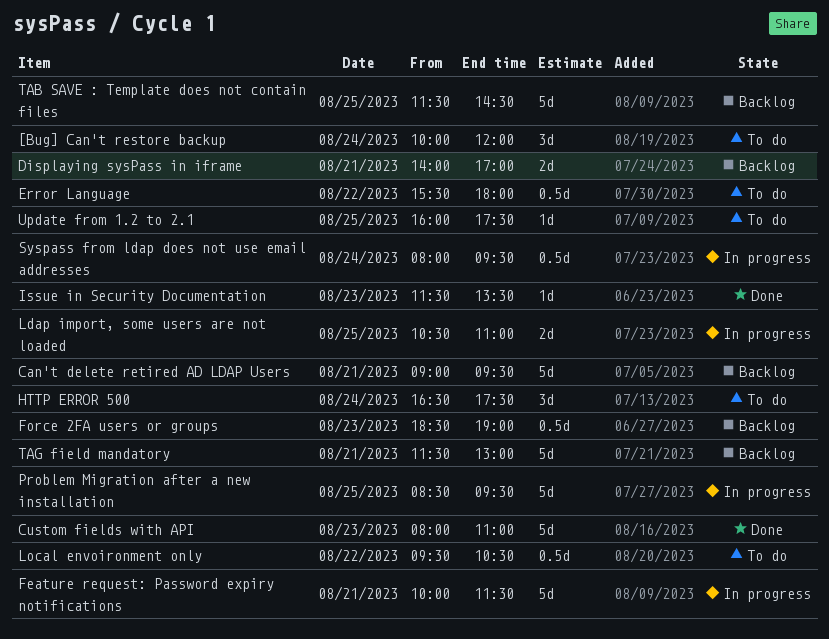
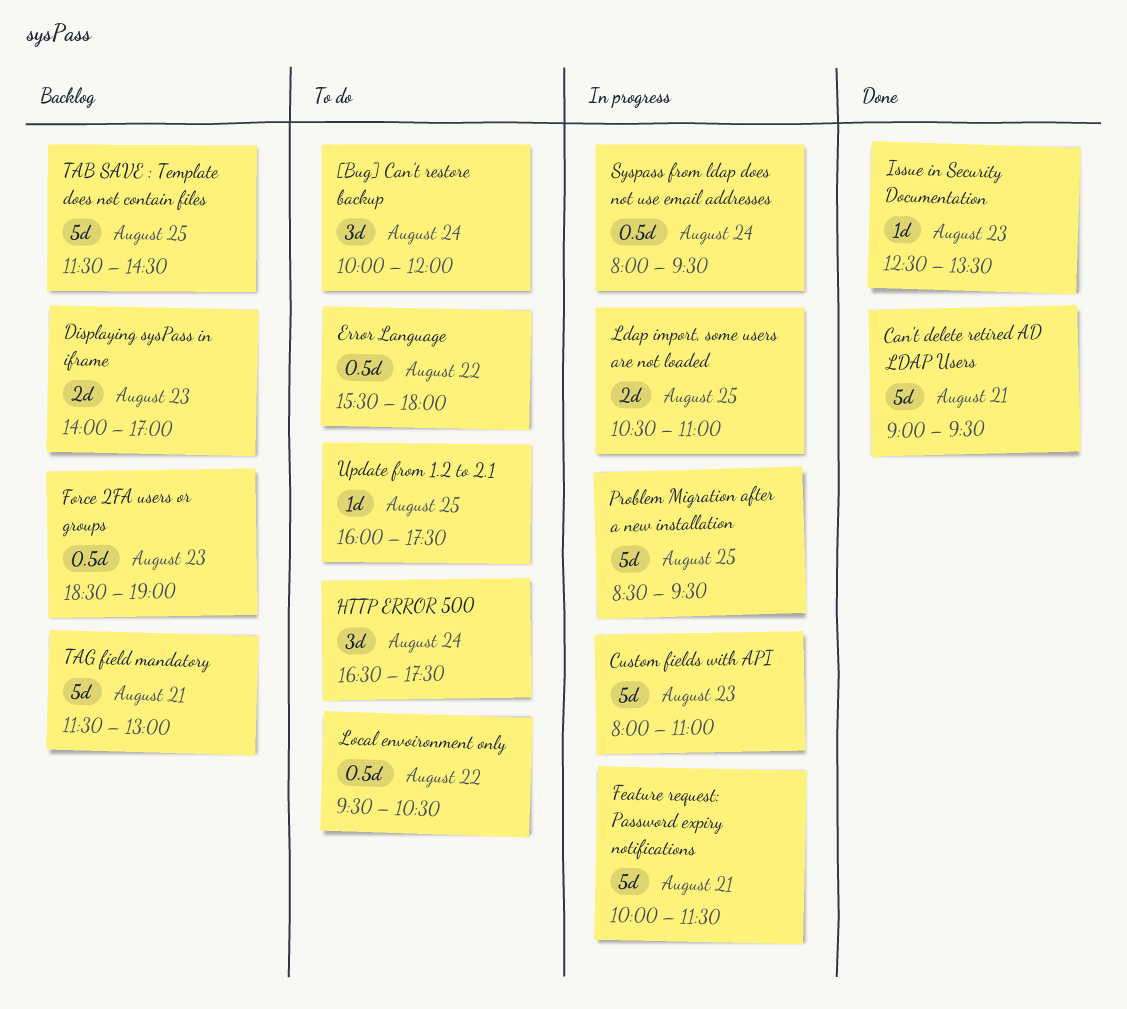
Can't delete retired AD LDAP Users, status: Backlog -> Done
Custom fields with API, status: Done -> In progress
Displaying sysPass in iframe, day: Aug 21 -> Aug 23
Issue in Security Documentation, begins: 11:30 -> 12:30

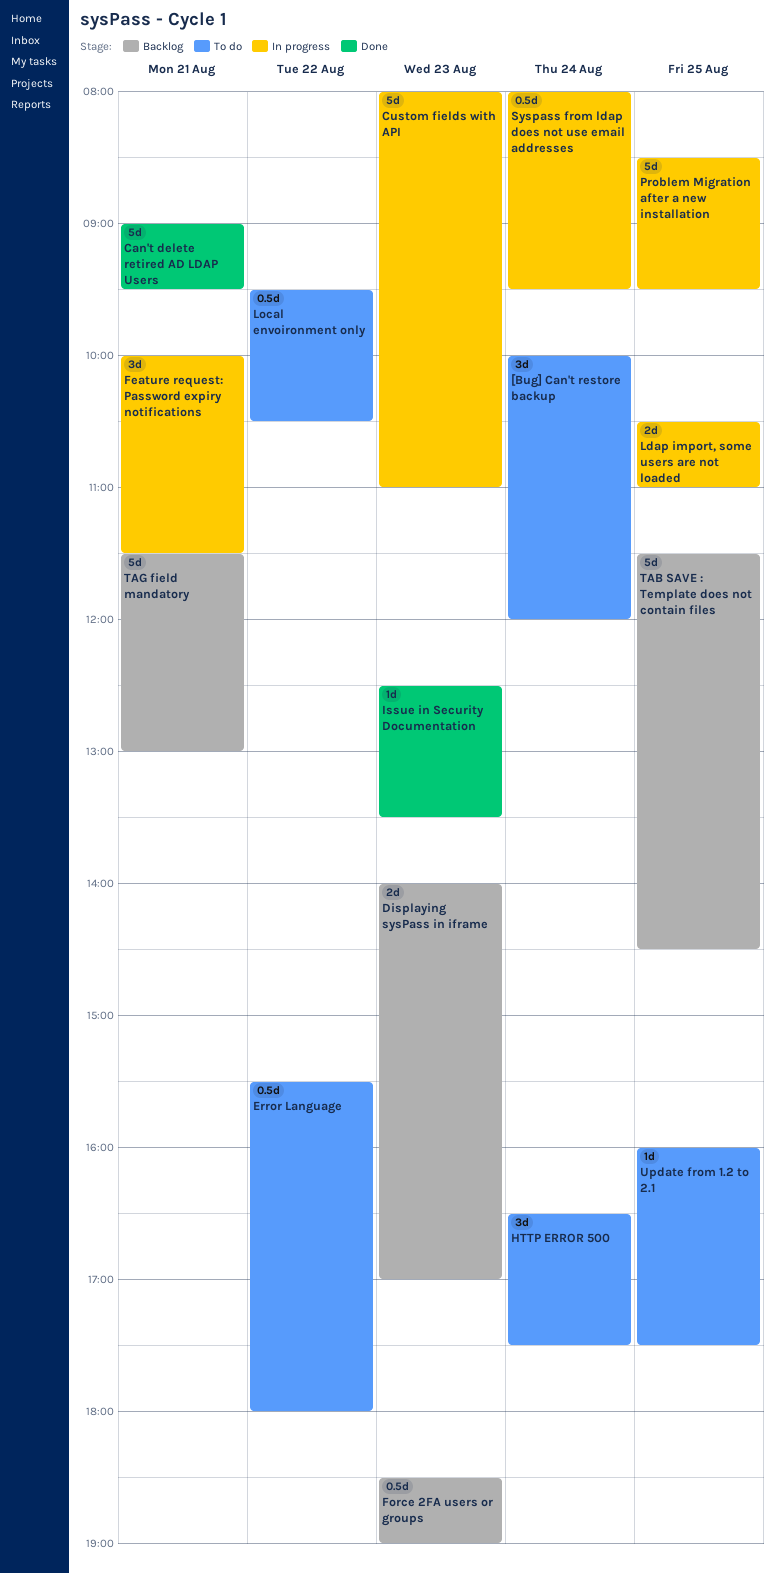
Feature request: Password expiry notifications, estimate: 5d -> 3d

